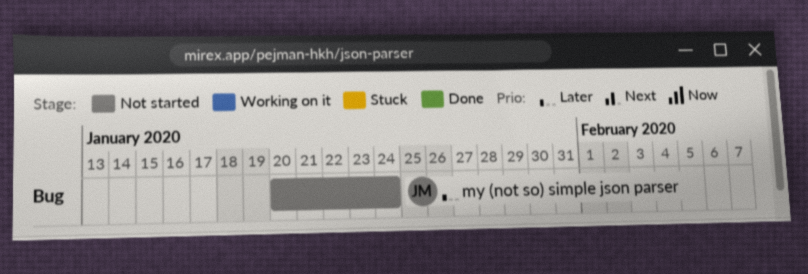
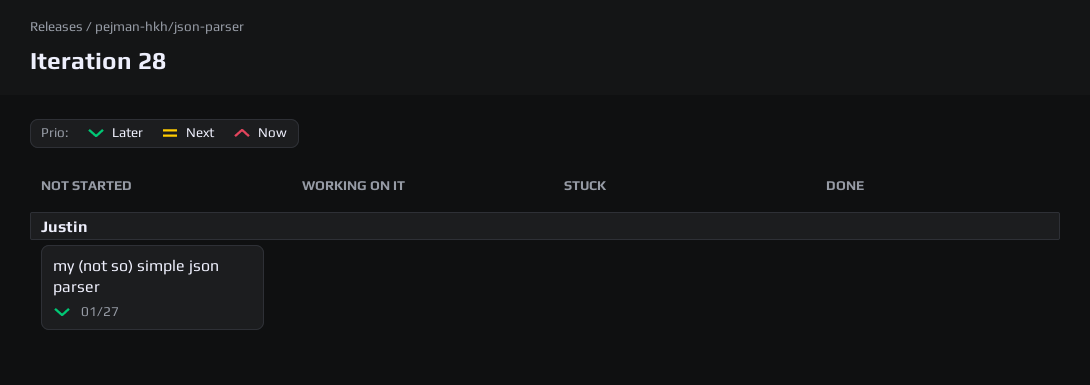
my (not so) simple json parser, due: Jan 24 -> Jan 27

